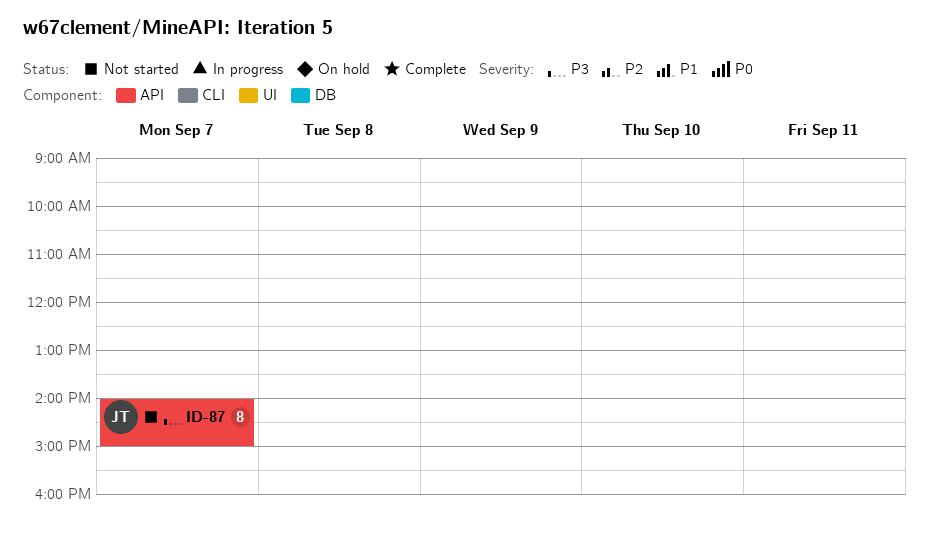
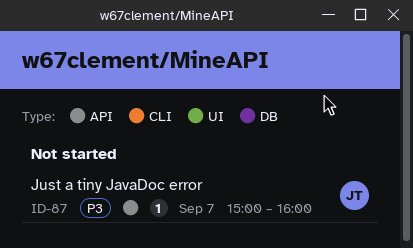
ID-87, estimate: 8 -> 1
ID-87, begins: 14:00 -> 15:00
ID-87, ends: 15:00 -> 16:00

